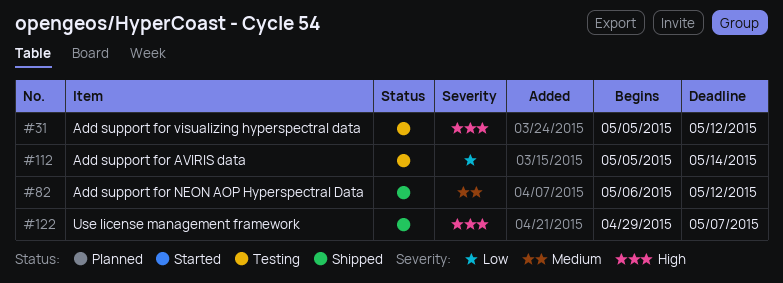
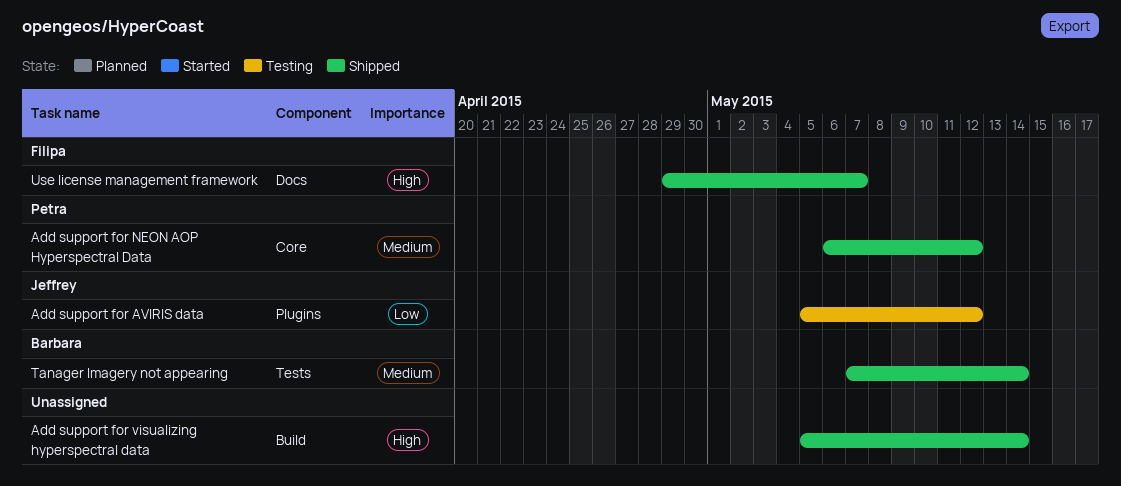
Add support for AVIRIS data, due: May 14 -> May 12
Add support for visualizing hyperspectral data, status: Testing -> Shipped
Add support for visualizing hyperspectral data, due: May 12 -> May 14
Tanager Imagery not appearing: none -> present

